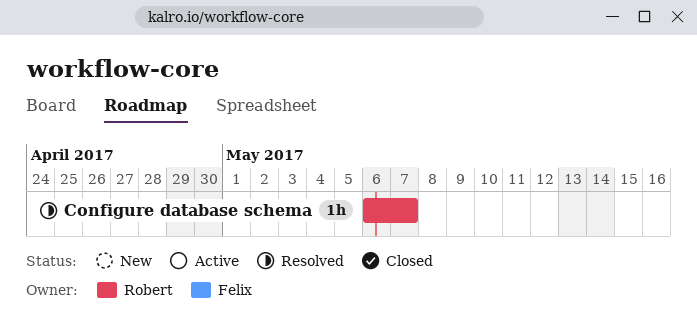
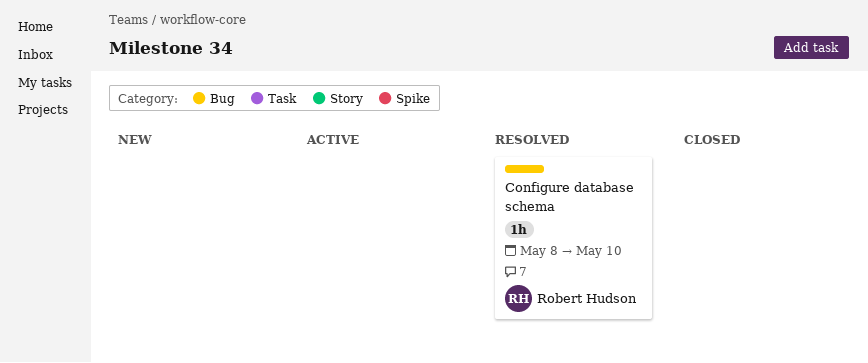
Configure database schema, start: May 6 -> May 8
Configure database schema, due: May 7 -> May 10

